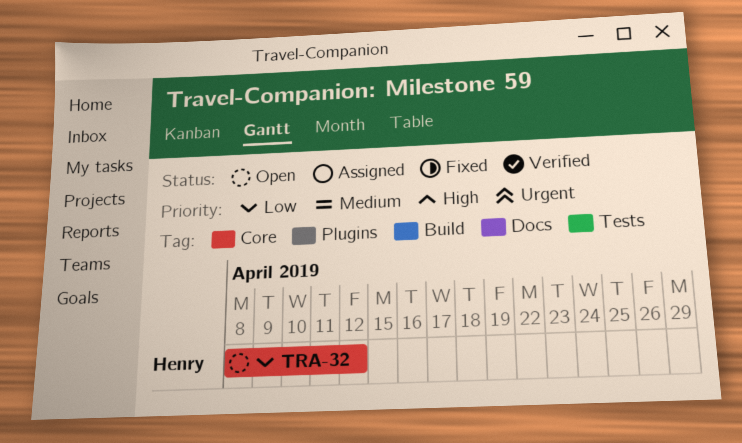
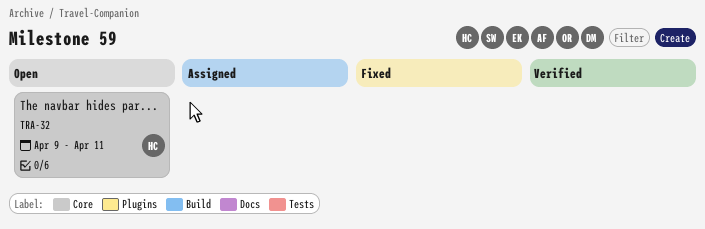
TRA-32, start: Apr 8 -> Apr 9
TRA-32, due: Apr 12 -> Apr 11

